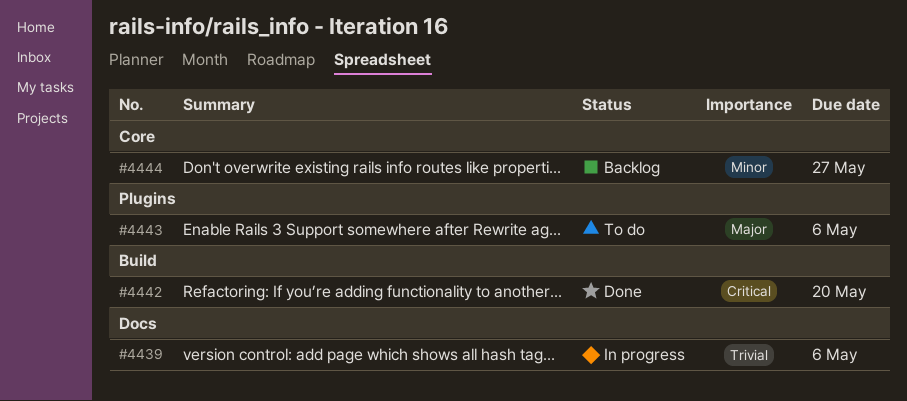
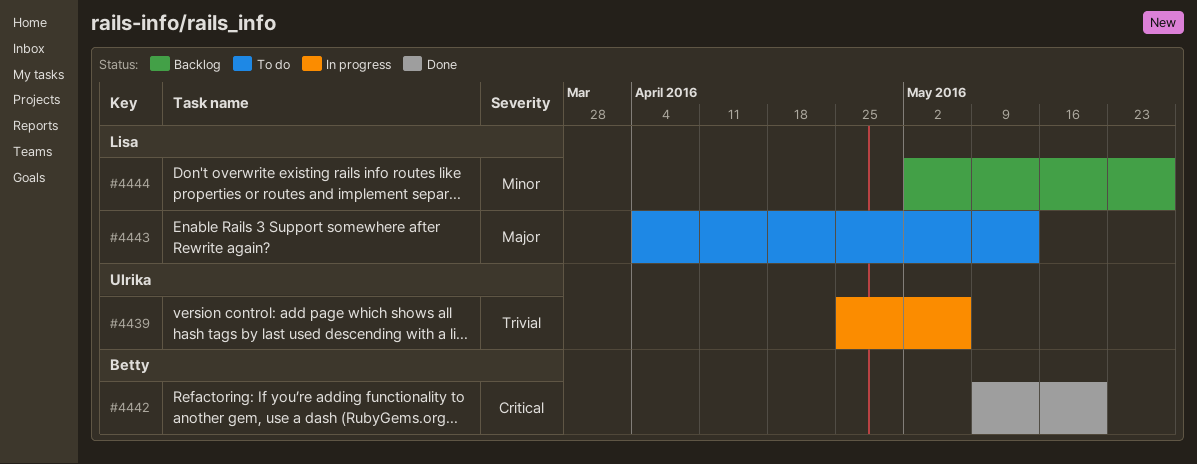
#4443, due: May 6 -> May 13

